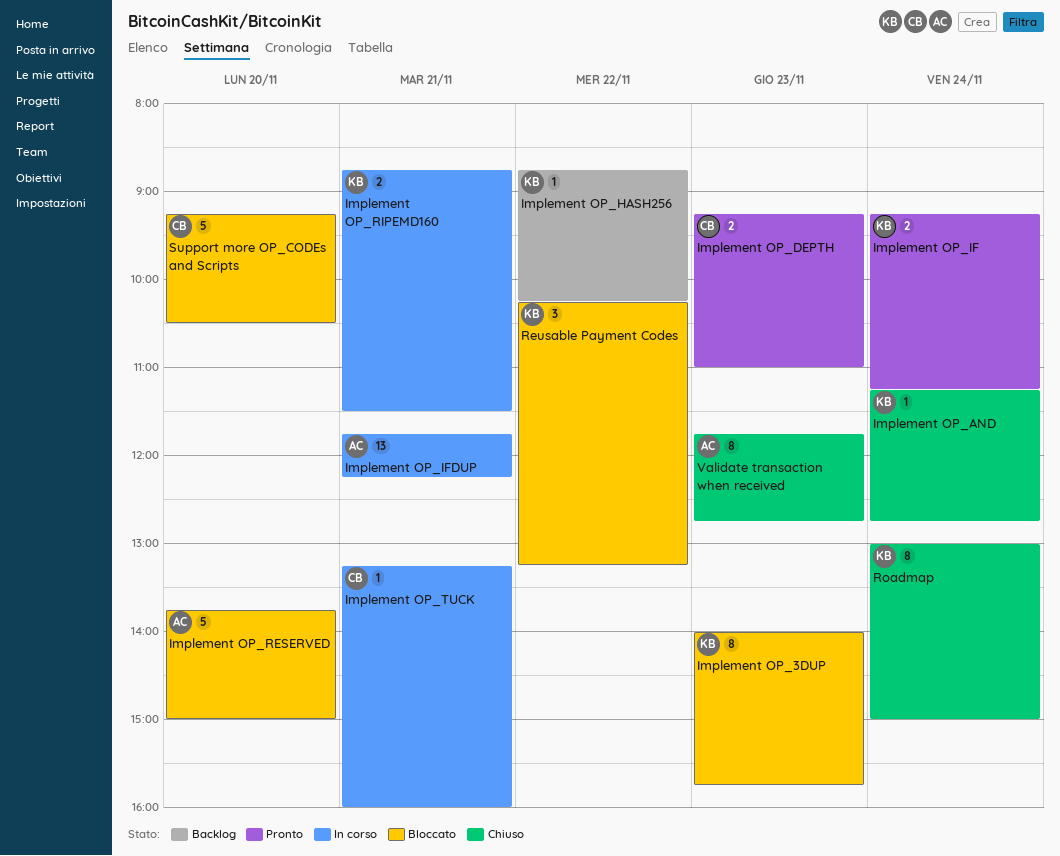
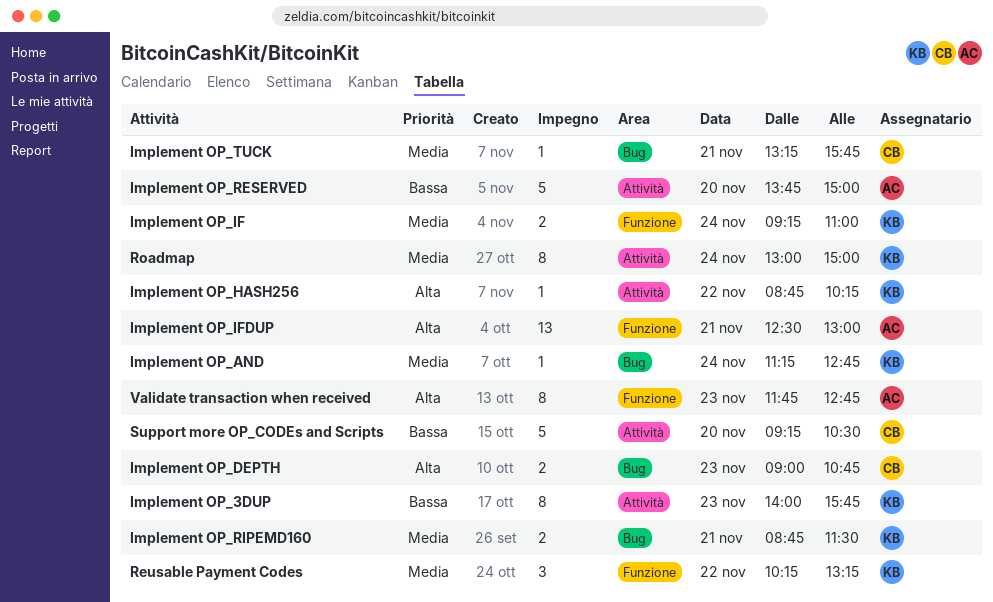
Implement OP_DEPTH, begins: 09:15 -> 09:00
Implement OP_DEPTH, ends: 11:00 -> 10:45
Implement OP_IF, ends: 11:15 -> 11:00
Implement OP_IFDUP, begins: 11:45 -> 12:30
Implement OP_IFDUP, ends: 12:15 -> 13:00
Implement OP_TUCK, ends: 16:00 -> 15:45

